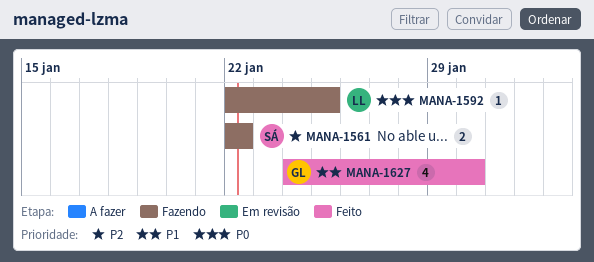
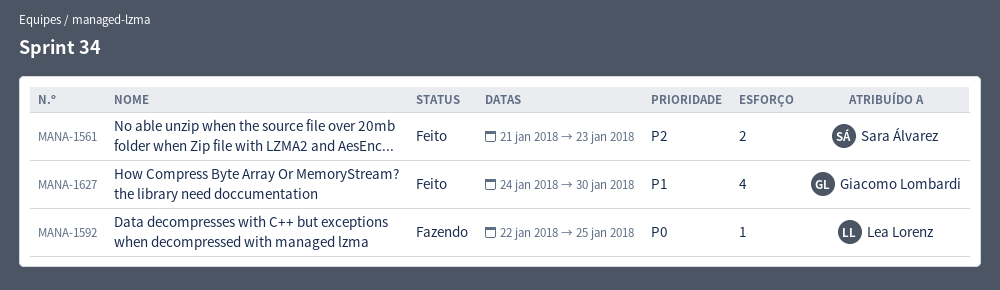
MANA-1561, status: Fazendo -> Feito
MANA-1561, start: Jan 22 -> Jan 21
MANA-1561, due: Jan 22 -> Jan 23

